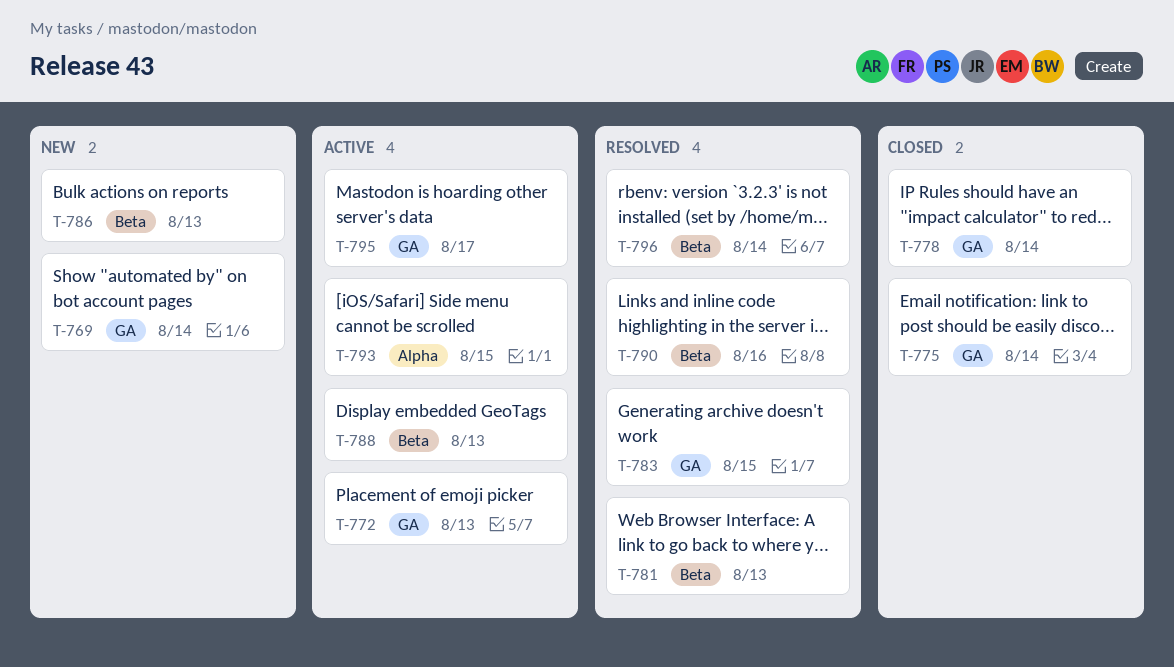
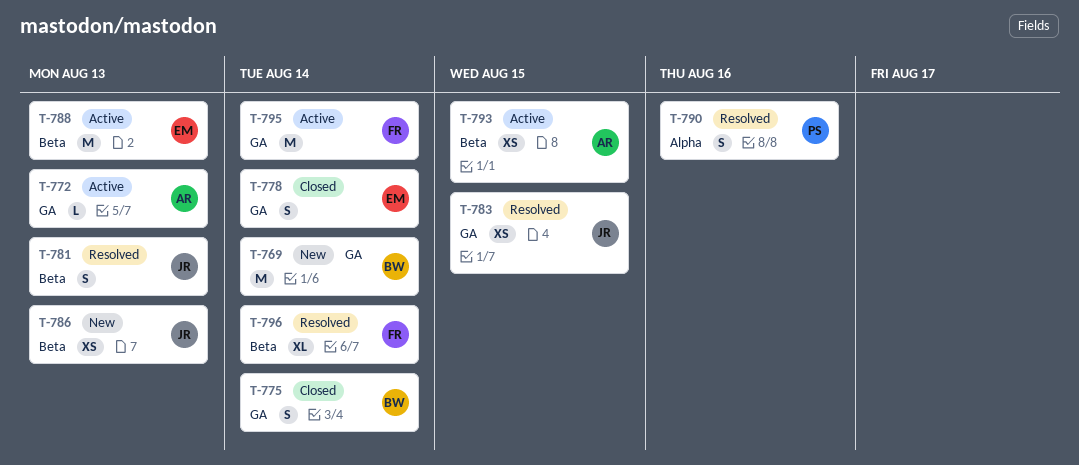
T-790, label: Beta -> Alpha
T-793, label: Alpha -> Beta
T-795, due: Aug 17 -> Aug 14

